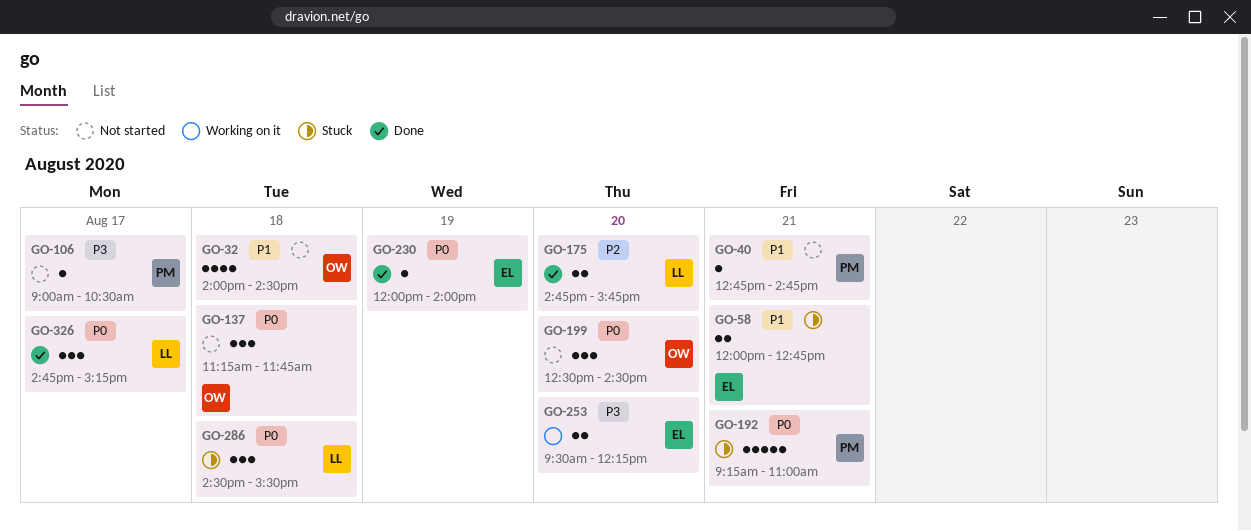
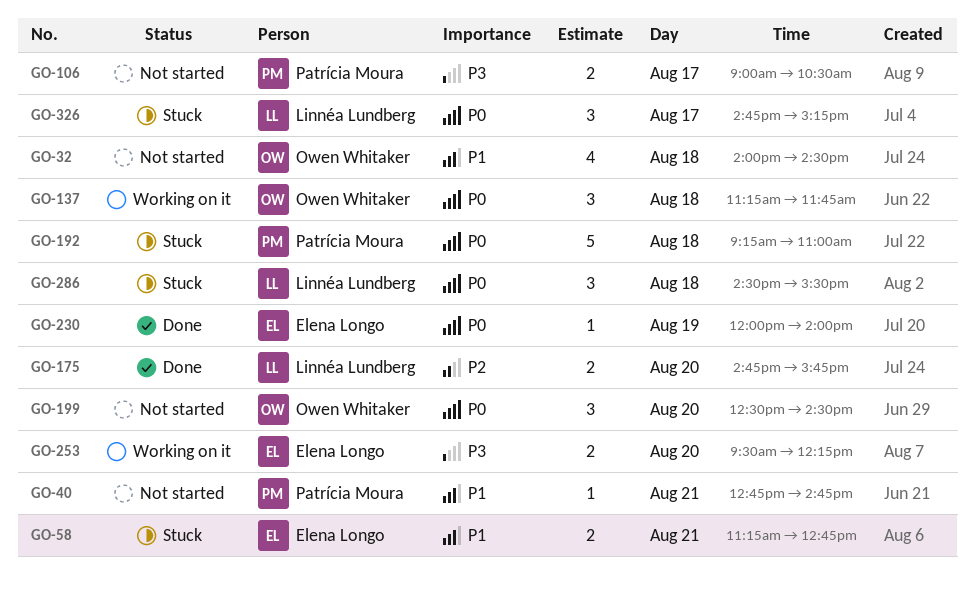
GO-58, begins: 12:00 -> 11:15
GO-106, estimate: 1 -> 2
GO-137, status: Not started -> Working on it
GO-192, day: Aug 21 -> Aug 18
GO-326, status: Done -> Stuck

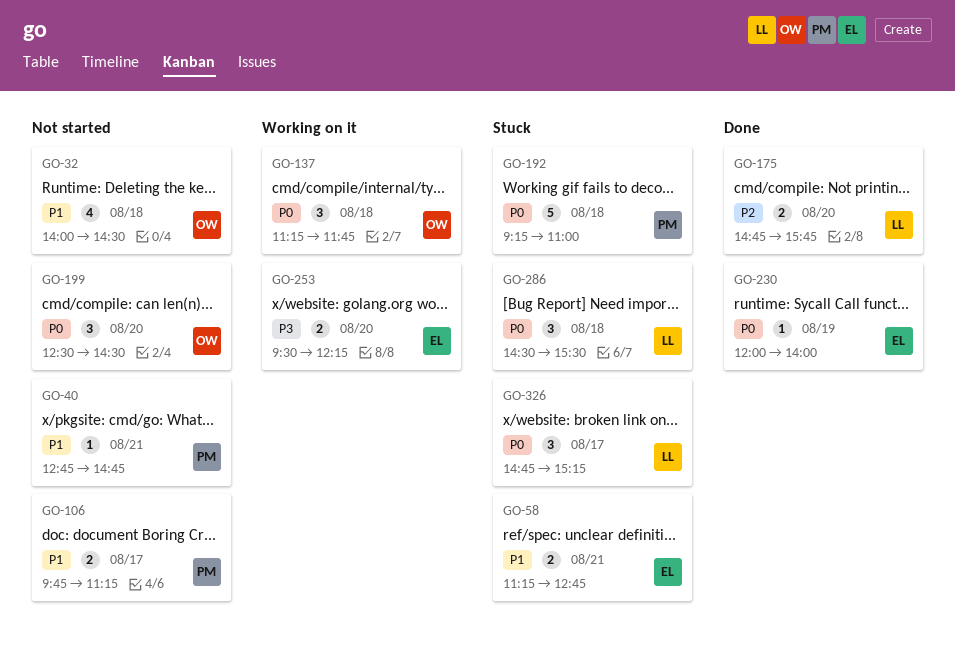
GO-106, priority: P3 -> P1
GO-106, begins: 09:00 -> 09:45
GO-106, ends: 10:30 -> 11:15

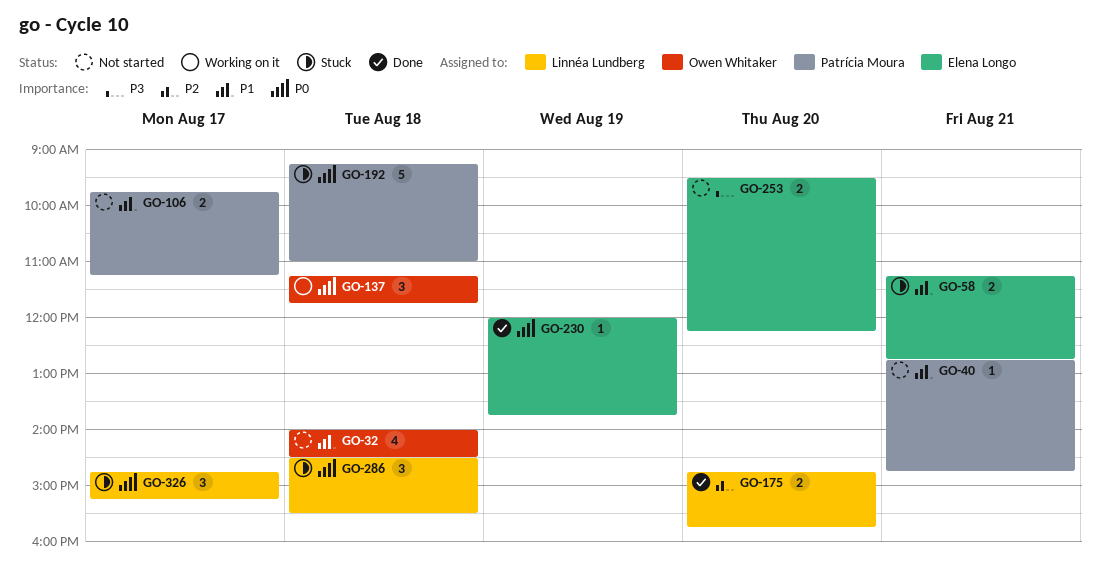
GO-199: present -> none
GO-230, ends: 14:00 -> 13:45
GO-253, status: Working on it -> Not started

